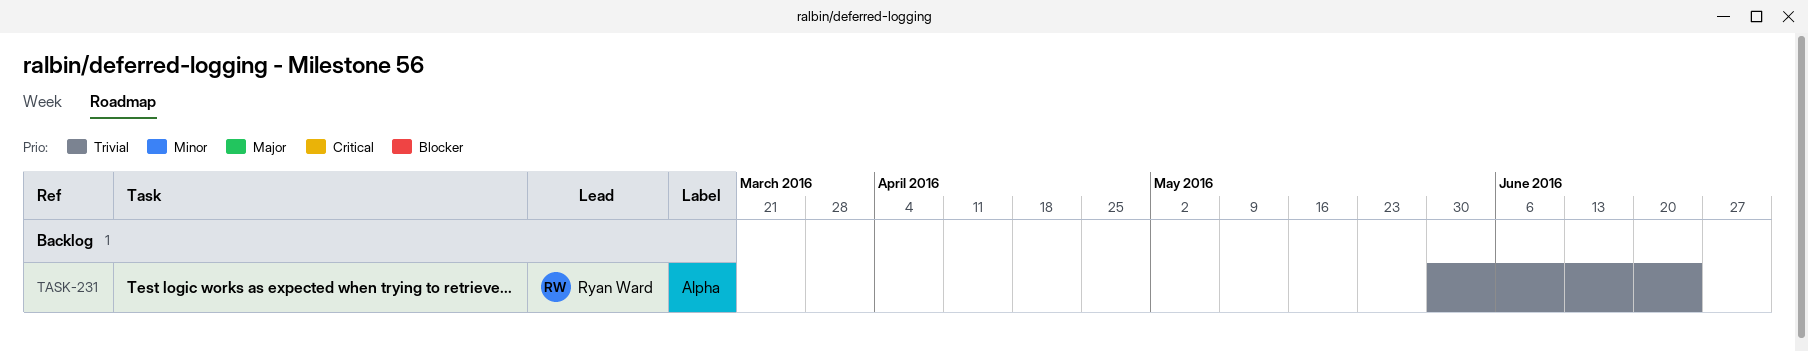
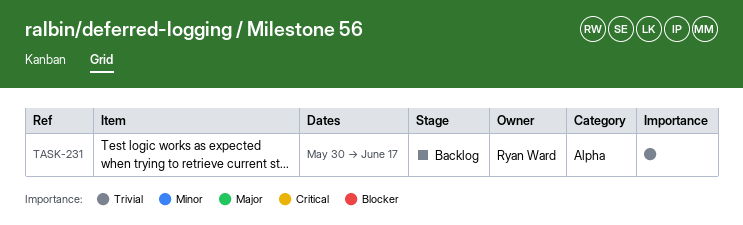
TASK-231, due: Jun 24 -> Jun 17

